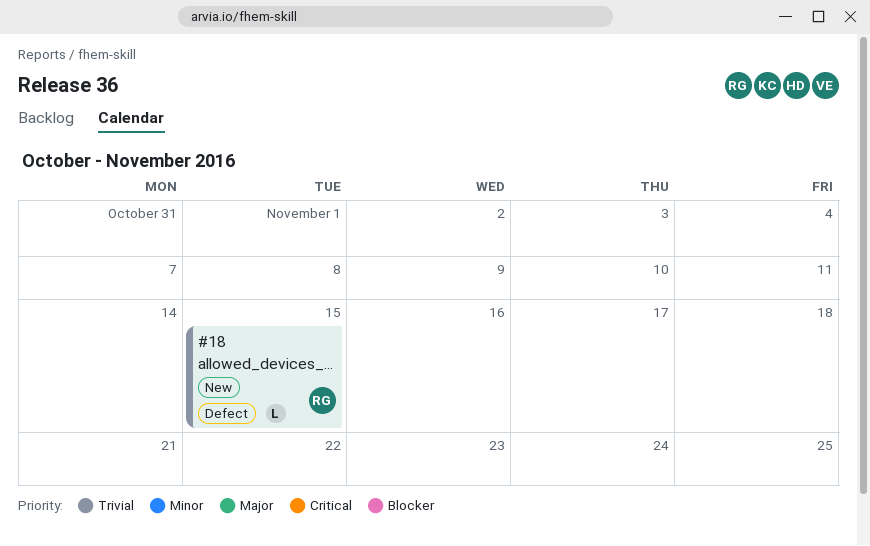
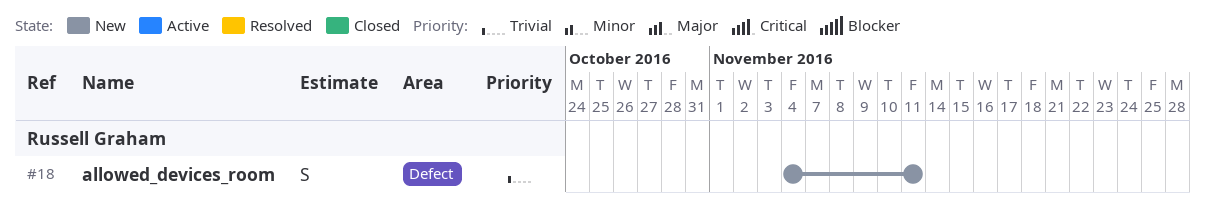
#18, estimate: L -> S
#18, due: Nov 15 -> Nov 11

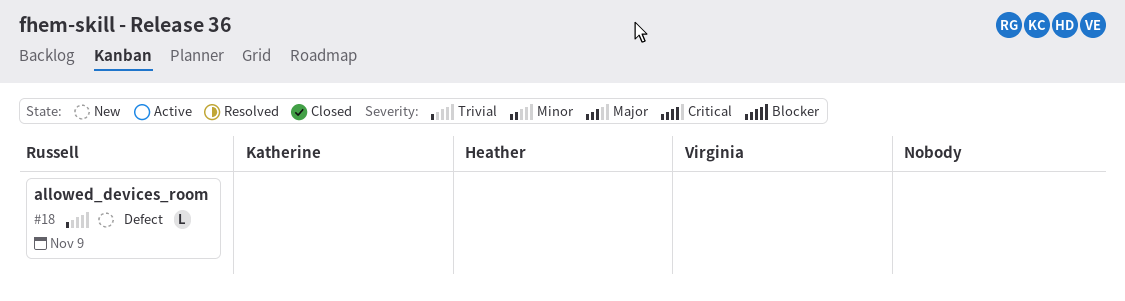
#18, estimate: S -> L
#18, due: Nov 11 -> Nov 9

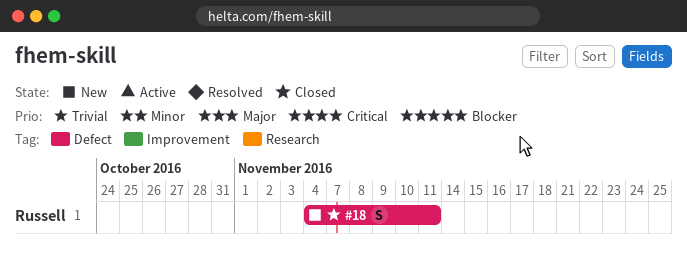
#18, estimate: L -> S
#18, due: Nov 9 -> Nov 11

